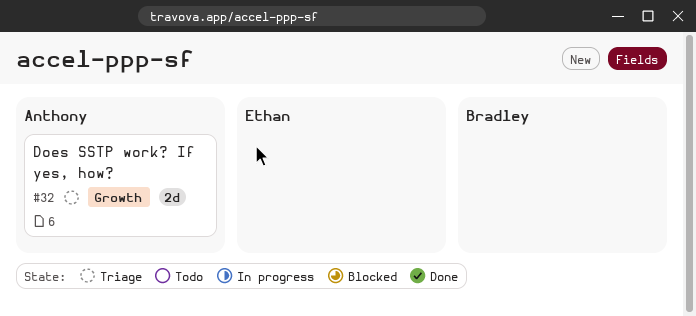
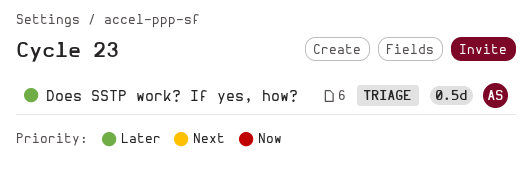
Does SSTP work? If yes, how?, estimate: 2d -> 0.5d

